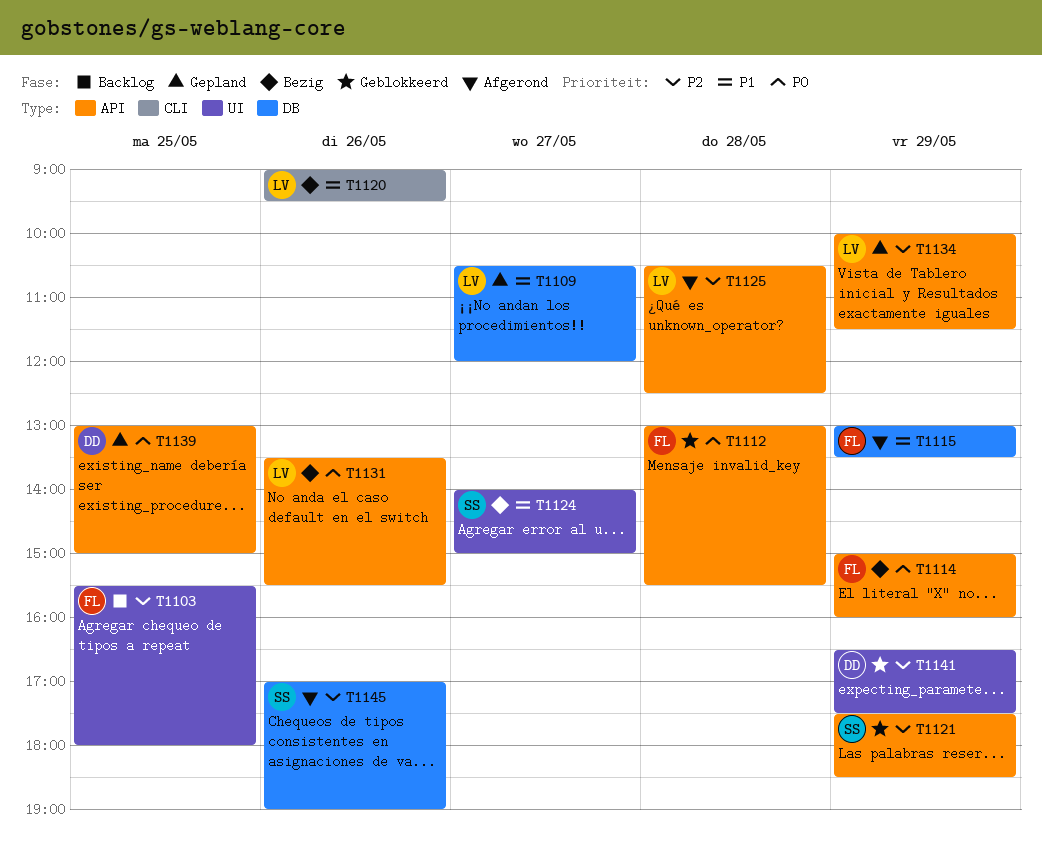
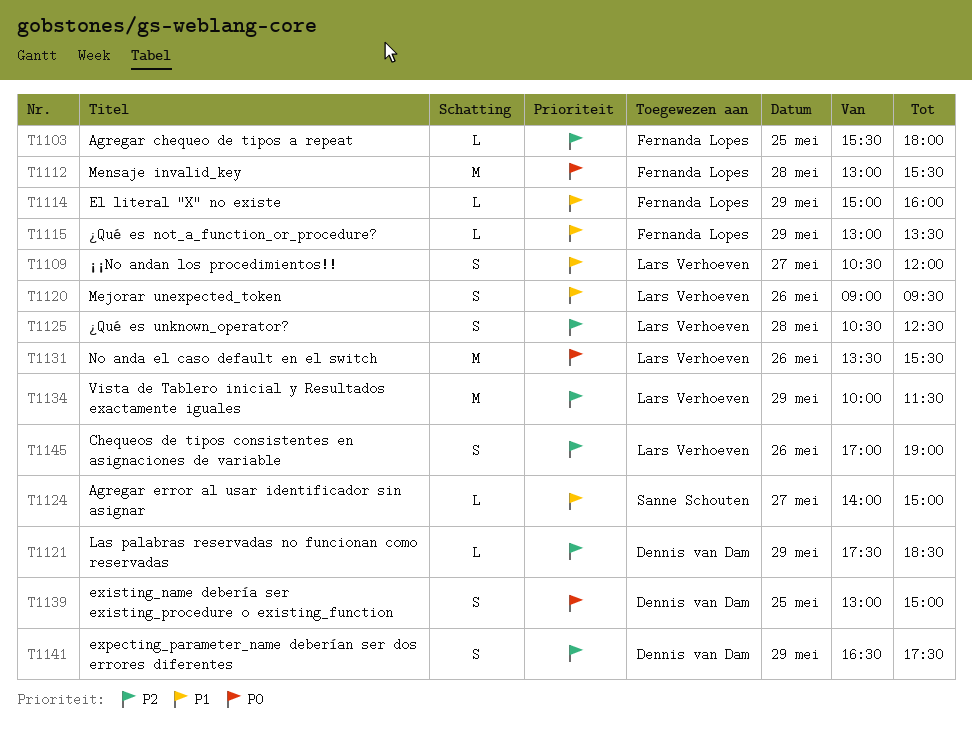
T1114, priority: P0 -> P1
T1121, owner: Sanne Schouten -> Dennis van Dam
T1145, owner: Sanne Schouten -> Lars Verhoeven

